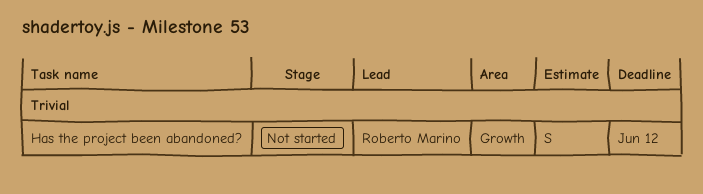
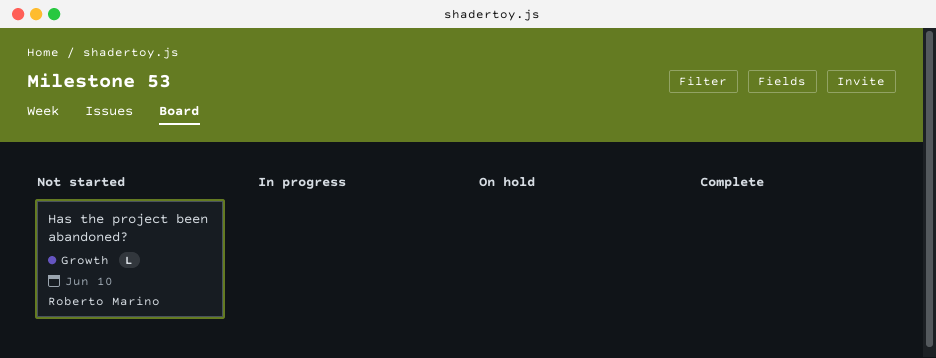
Has the project been abandoned?, estimate: S -> L
Has the project been abandoned?, due: Jun 12 -> Jun 10

